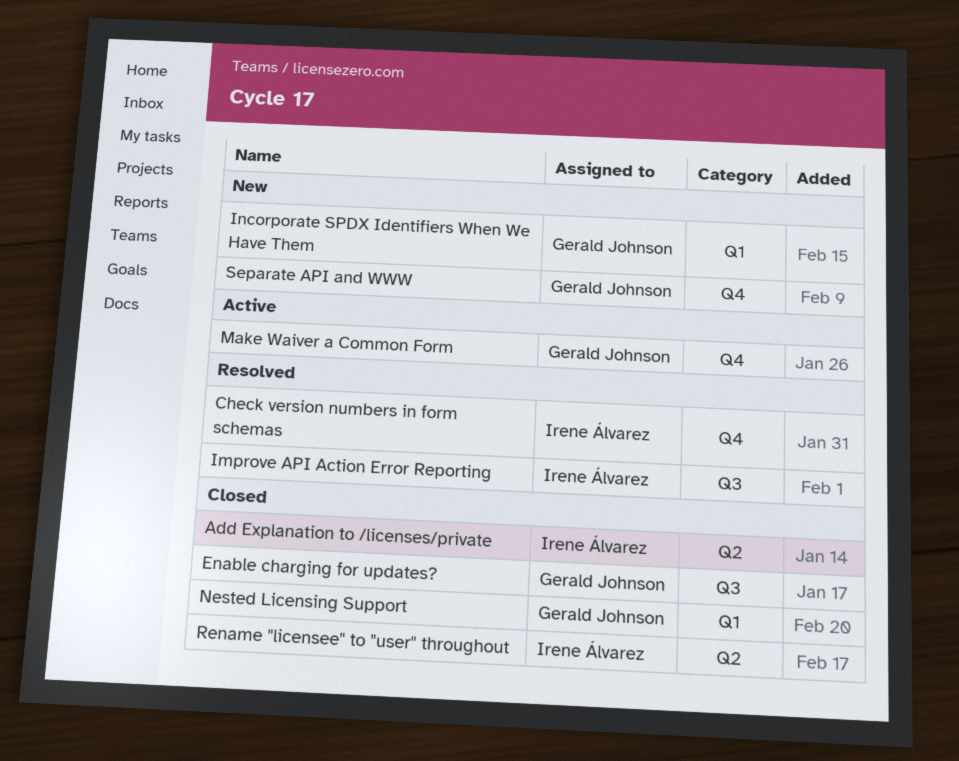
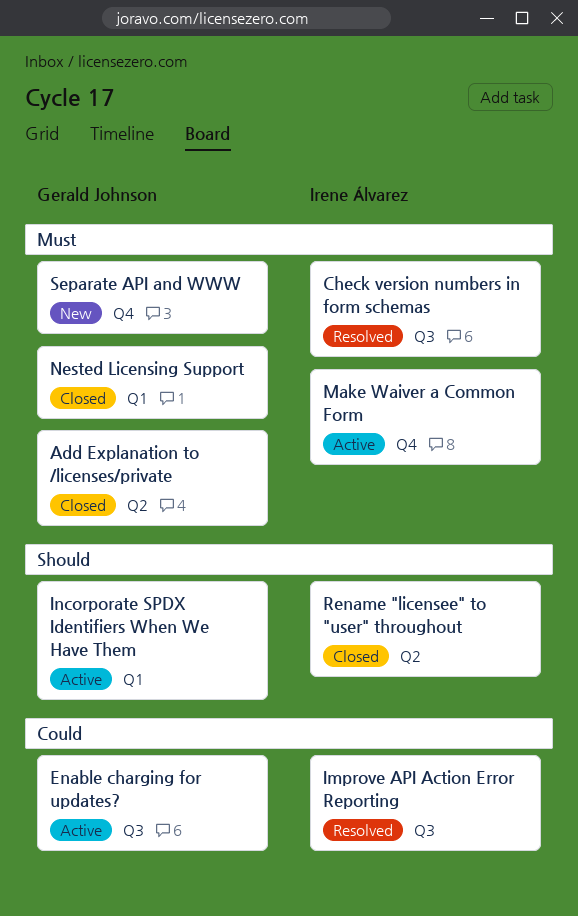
Add Explanation to /licenses/private, owner: Irene Álvarez -> Gerald Johnson
Check version numbers in form schemas, label: Q4 -> Q3
Enable charging for updates?, status: Closed -> Active
Incorporate SPDX Identifiers When We Have Them, status: New -> Active
Make Waiver a Common Form, owner: Gerald Johnson -> Irene Álvarez

